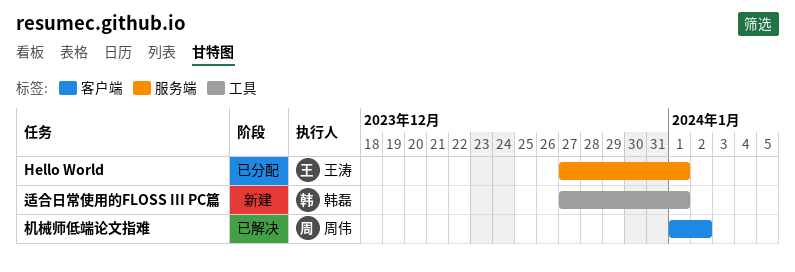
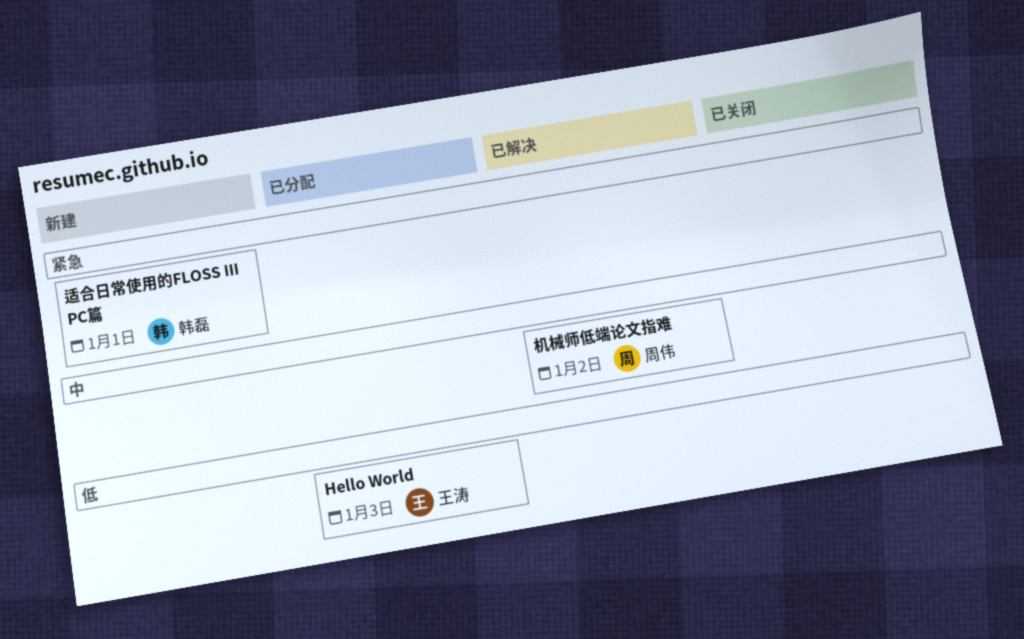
Hello World, due: Jan 1 -> Jan 3

